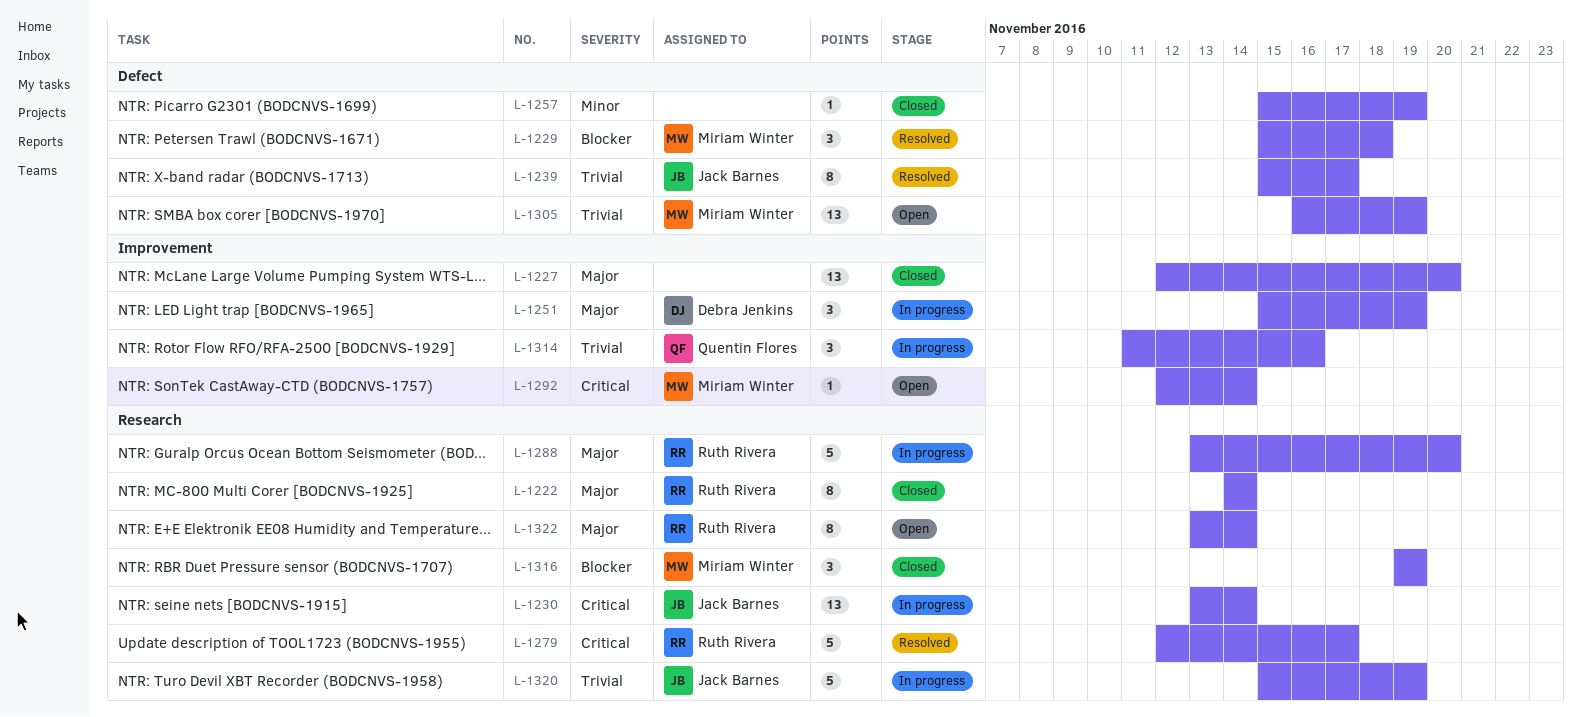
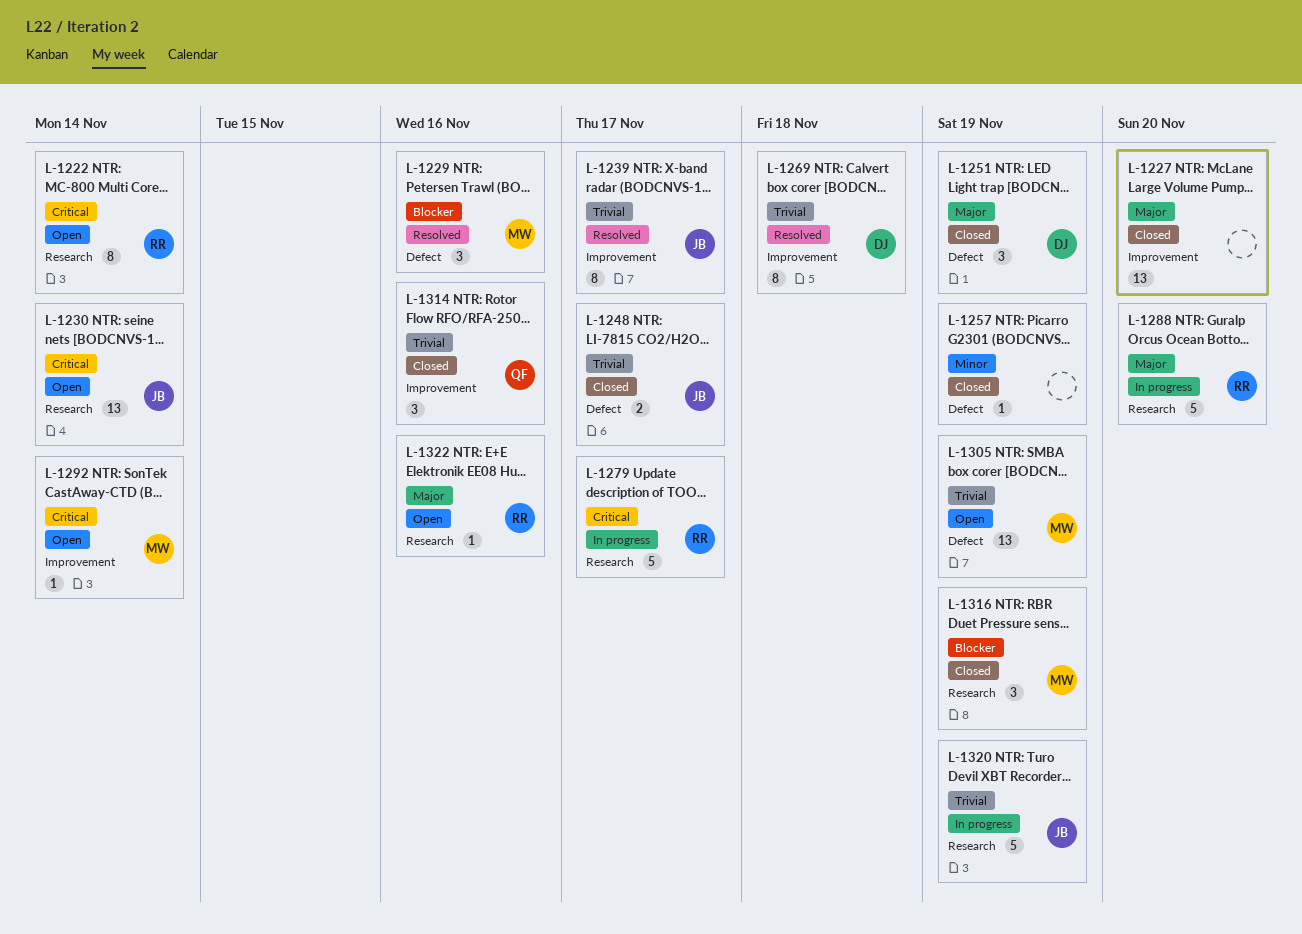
L-1222, status: Closed -> Open
L-1222, priority: Major -> Critical
L-1229, due: Nov 18 -> Nov 16
L-1230, status: In progress -> Open
L-1239, label: Defect -> Improvement
L-1248: none -> present
L-1251, status: In progress -> Closed
L-1251, label: Improvement -> Defect
L-1269: none -> present
L-1279, status: Resolved -> In progress
L-1314, status: In progress -> Closed
L-1322, estimate: 8 -> 1
L-1322, due: Nov 14 -> Nov 16

